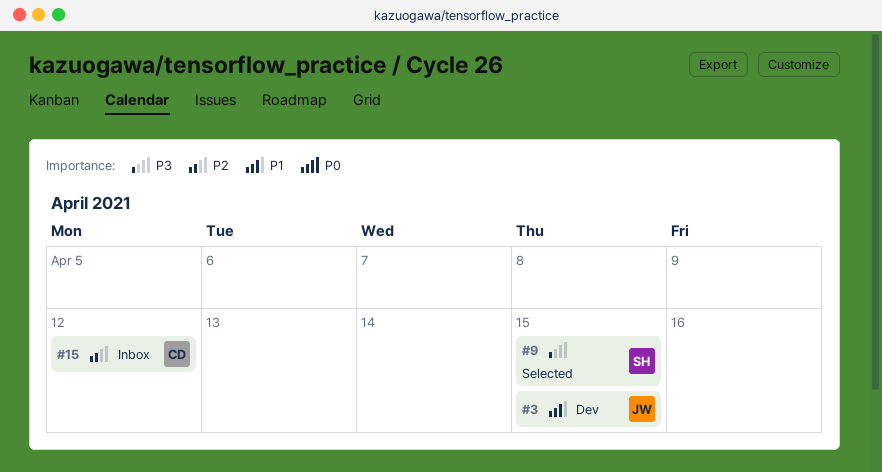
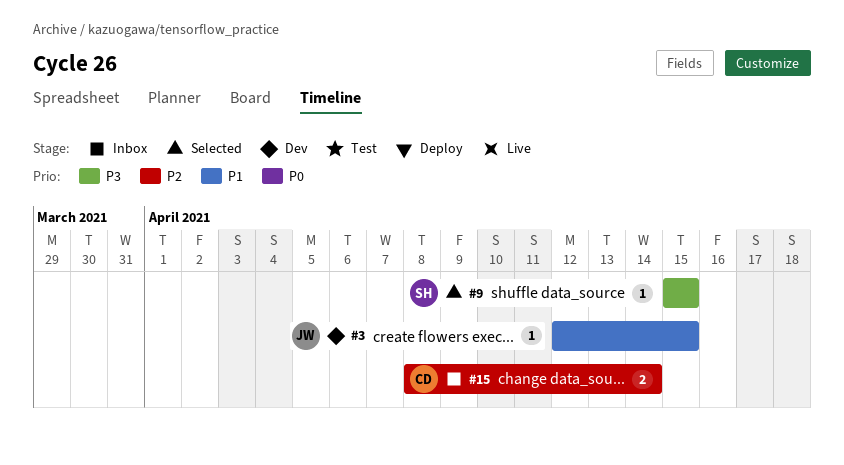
#15, due: Apr 12 -> Apr 14

